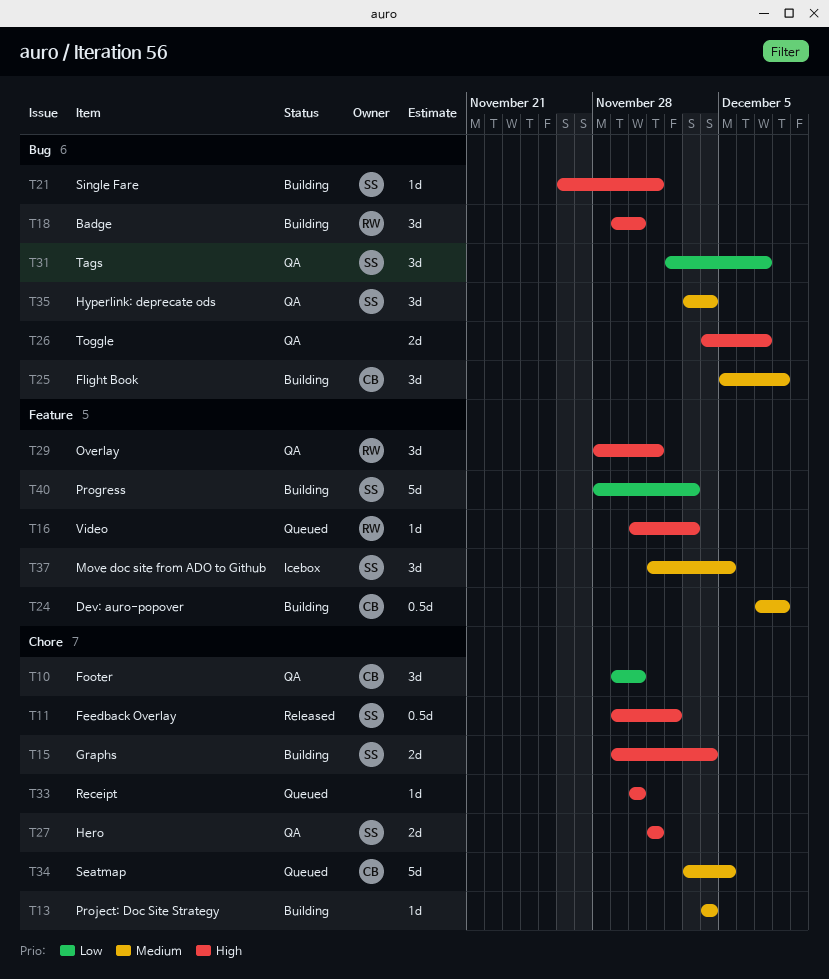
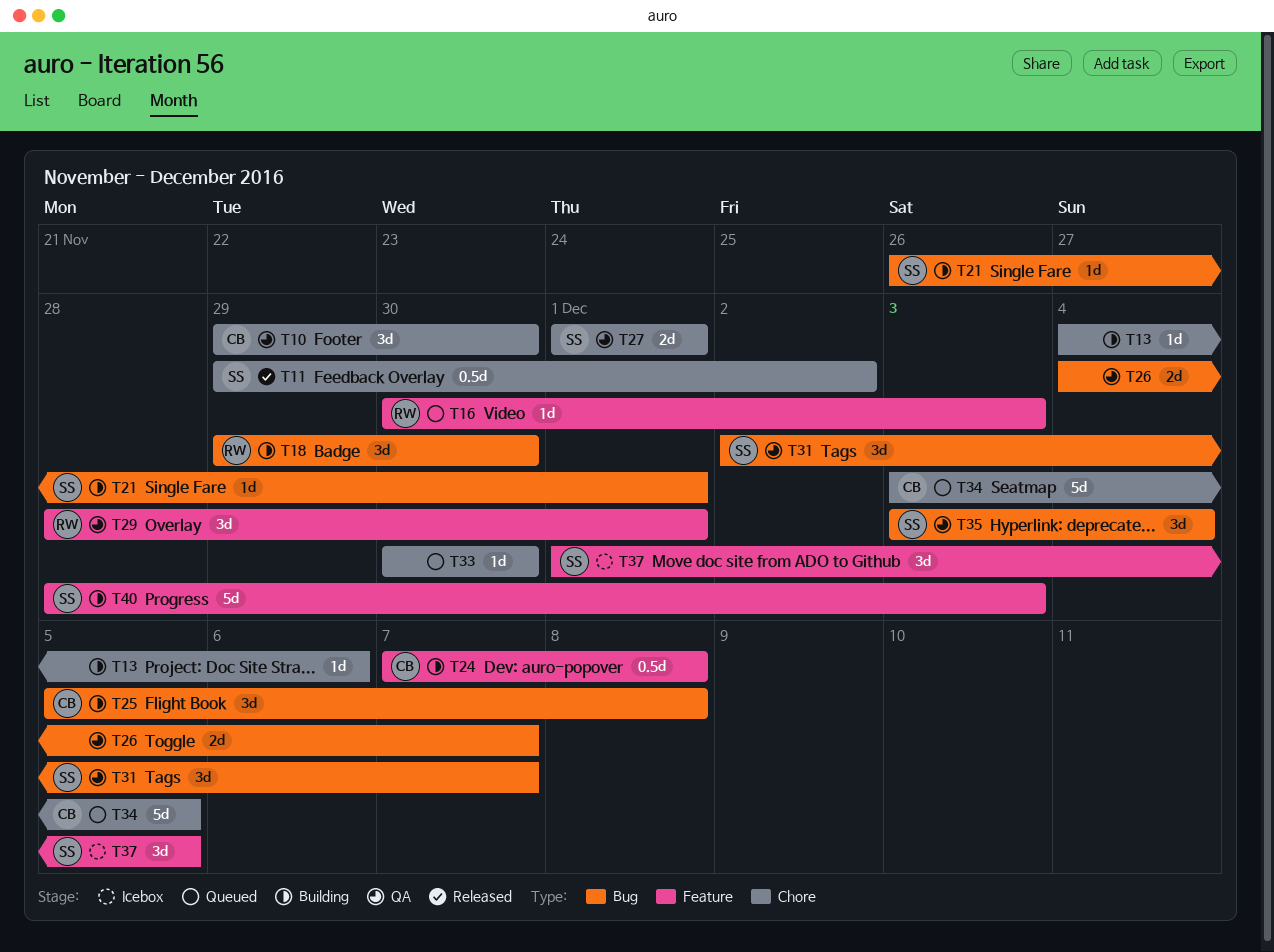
T13, due: Dec 4 -> Dec 6
T15: present -> none

